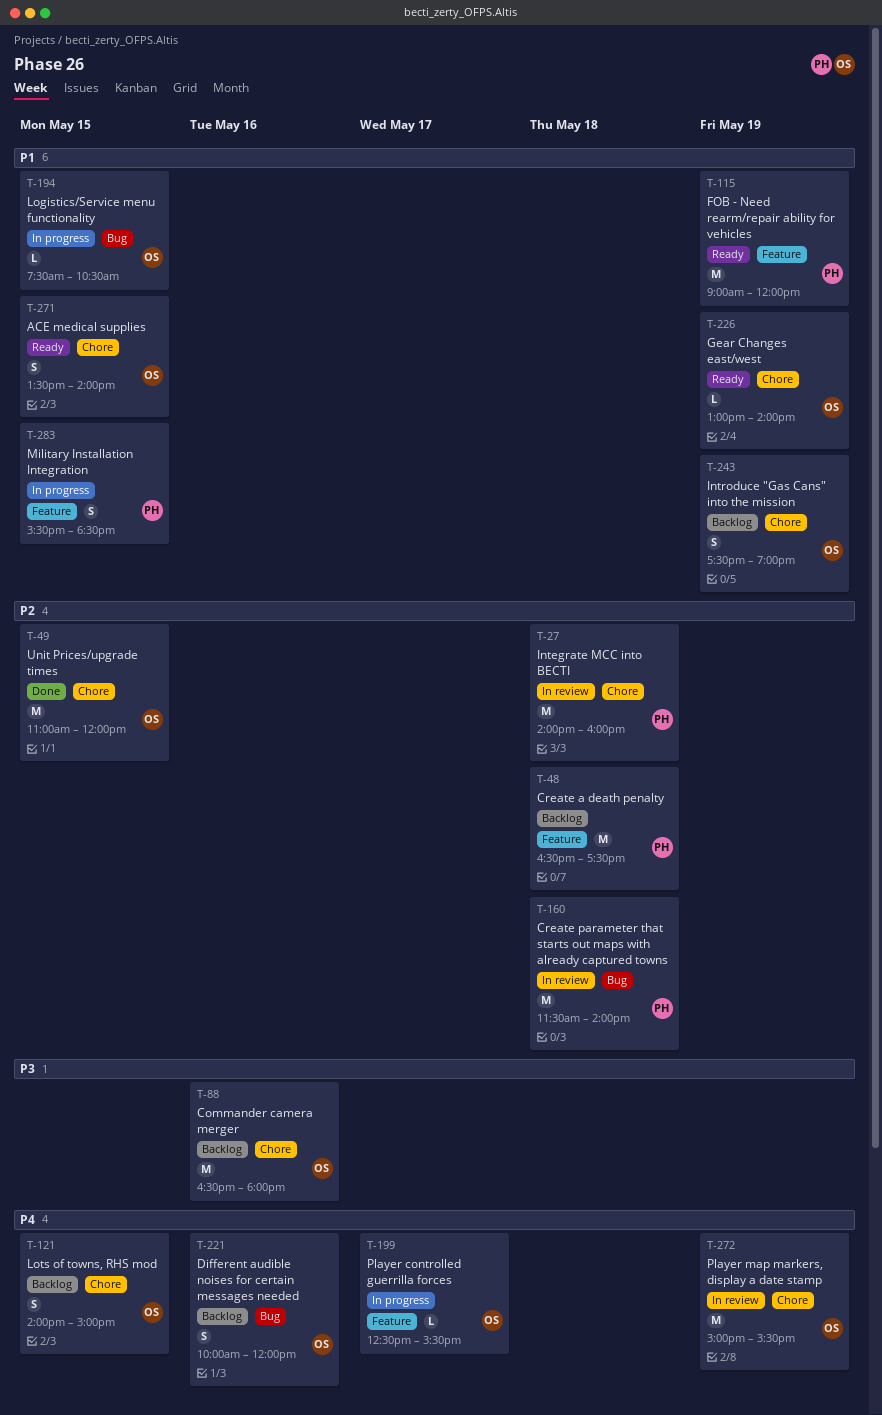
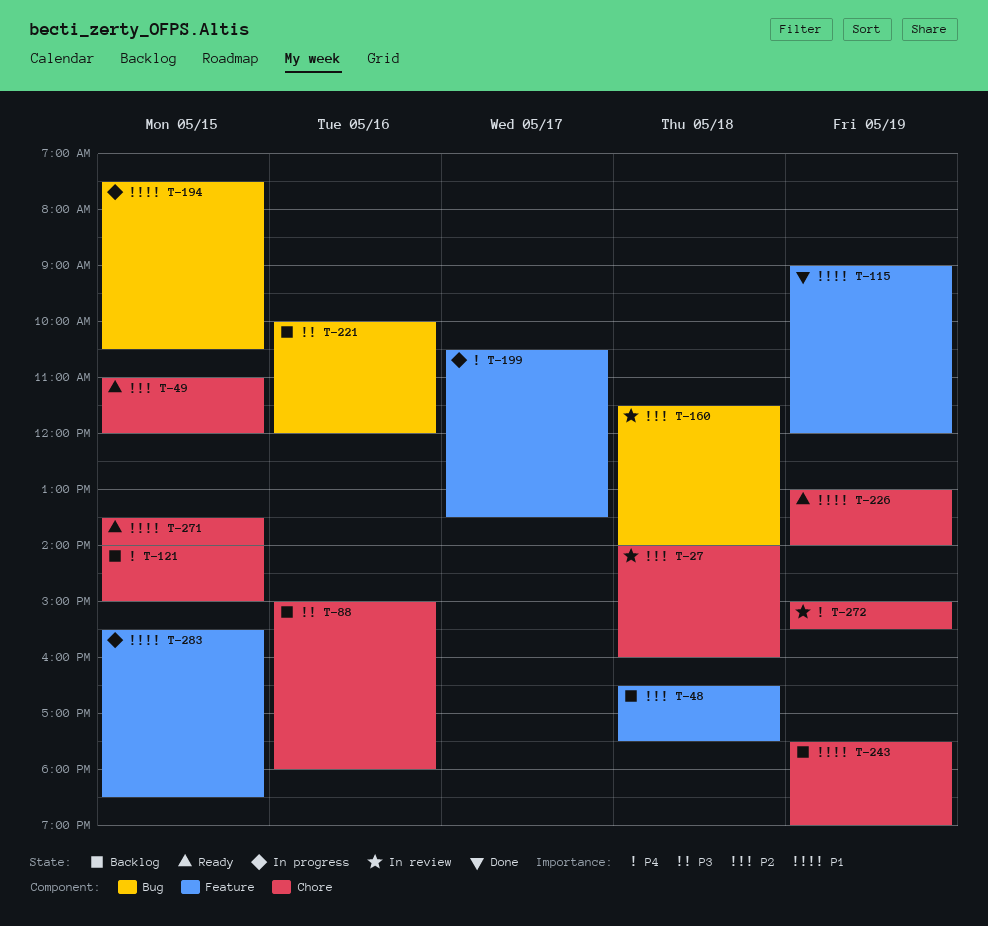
T-49, status: Done -> Ready
T-88, begins: 16:30 -> 15:00
T-115, status: Ready -> Done
T-199, begins: 12:30 -> 10:30
T-199, ends: 15:30 -> 13:30
T-221, priority: P4 -> P3

